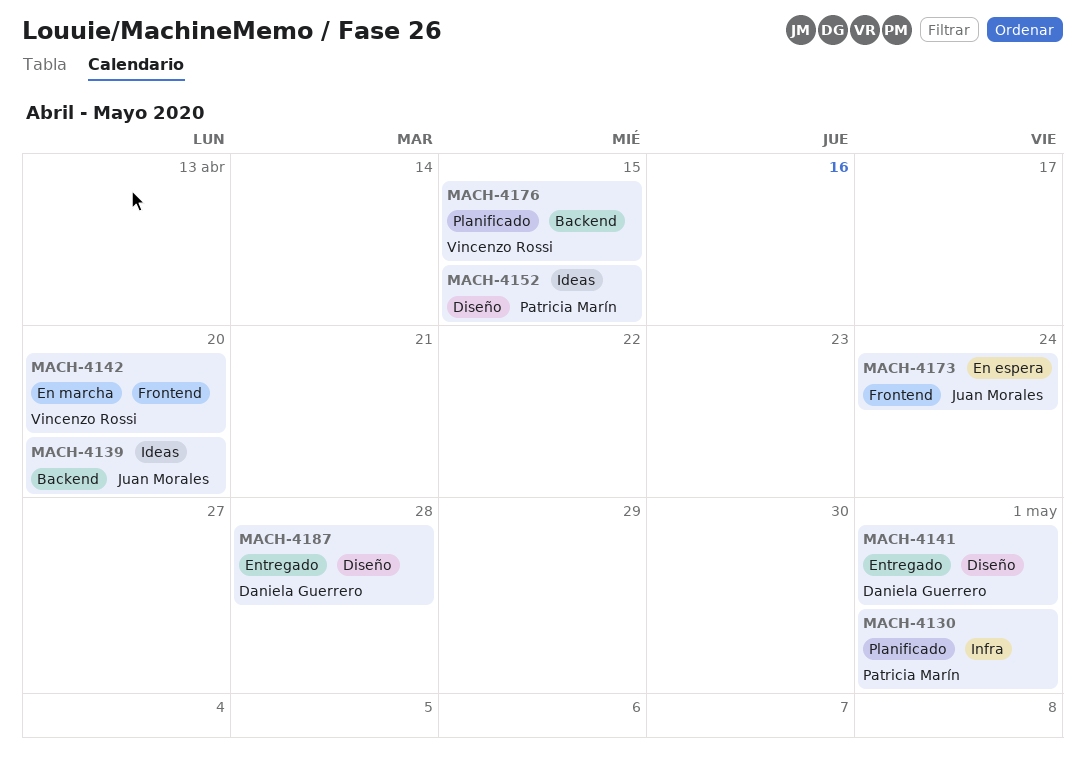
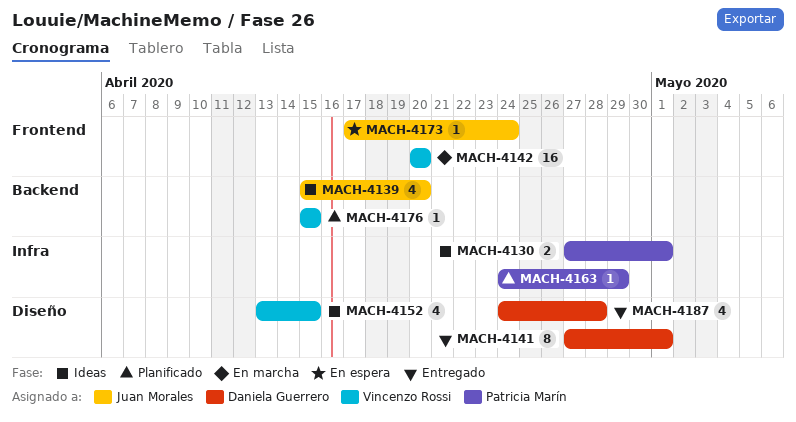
MACH-4130, status: Planificado -> Ideas
MACH-4152, owner: Patricia Marín -> Vincenzo Rossi
MACH-4163: none -> present

